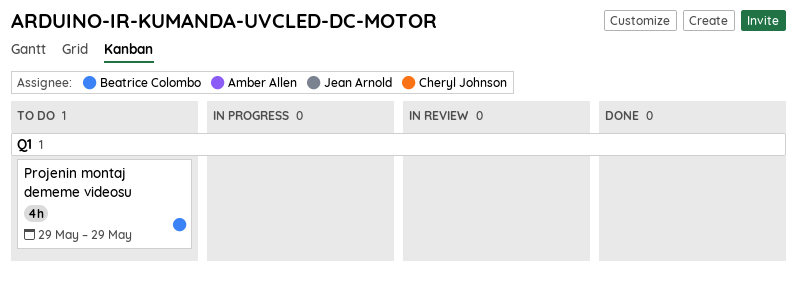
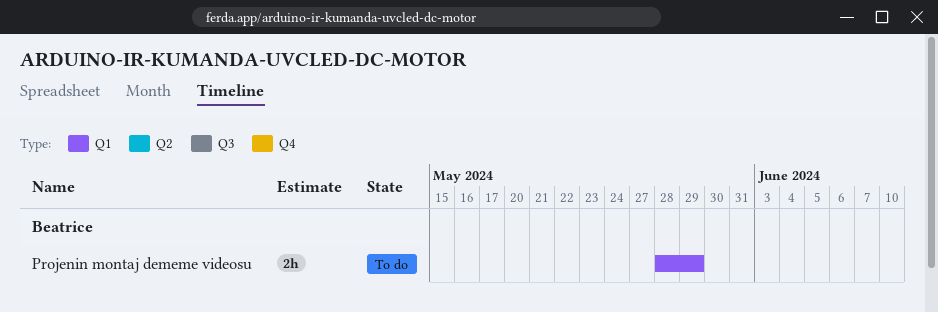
Projenin montaj dememe videosu, estimate: 4h -> 2h
Projenin montaj dememe videosu, start: May 29 -> May 28

